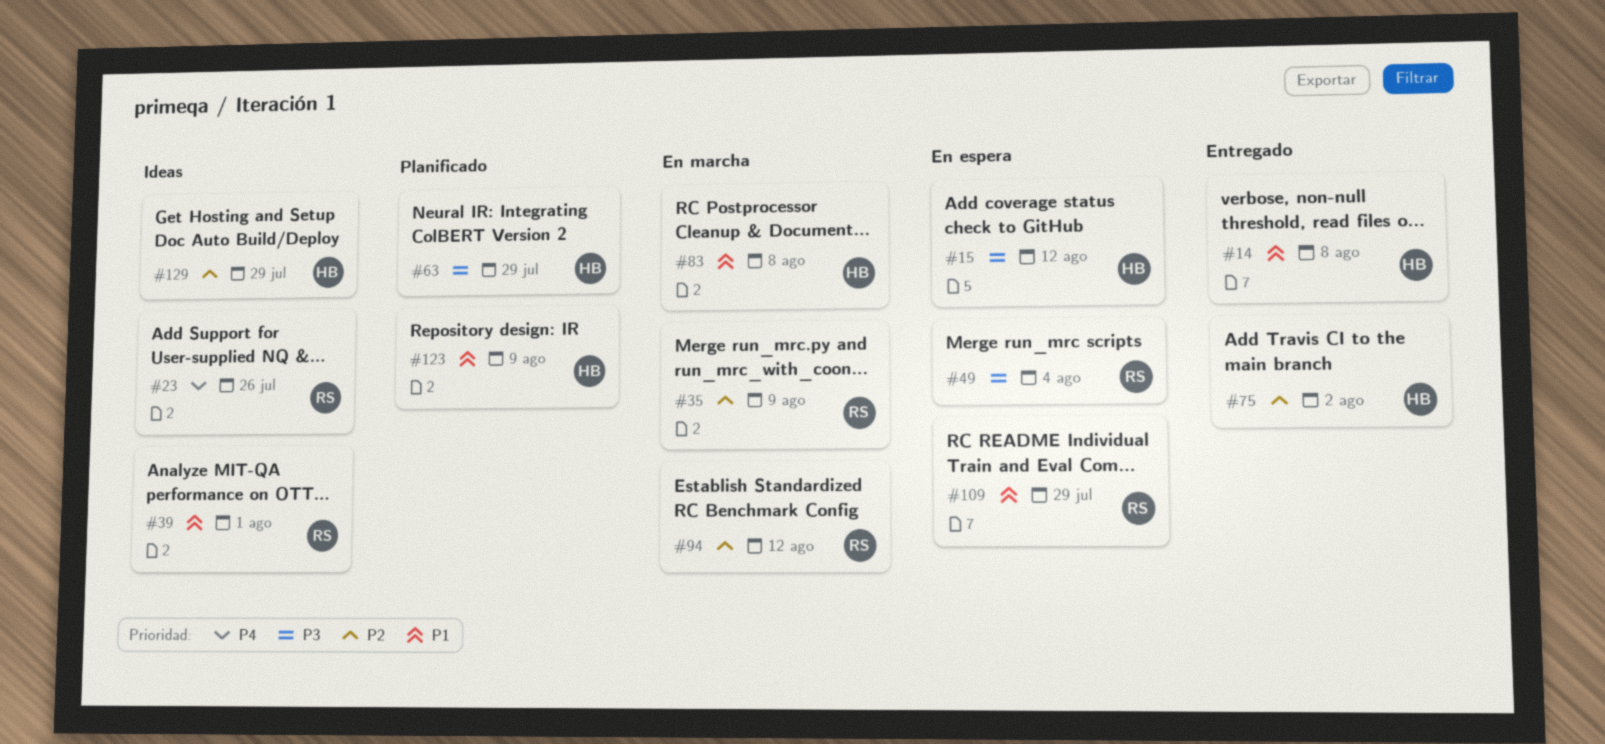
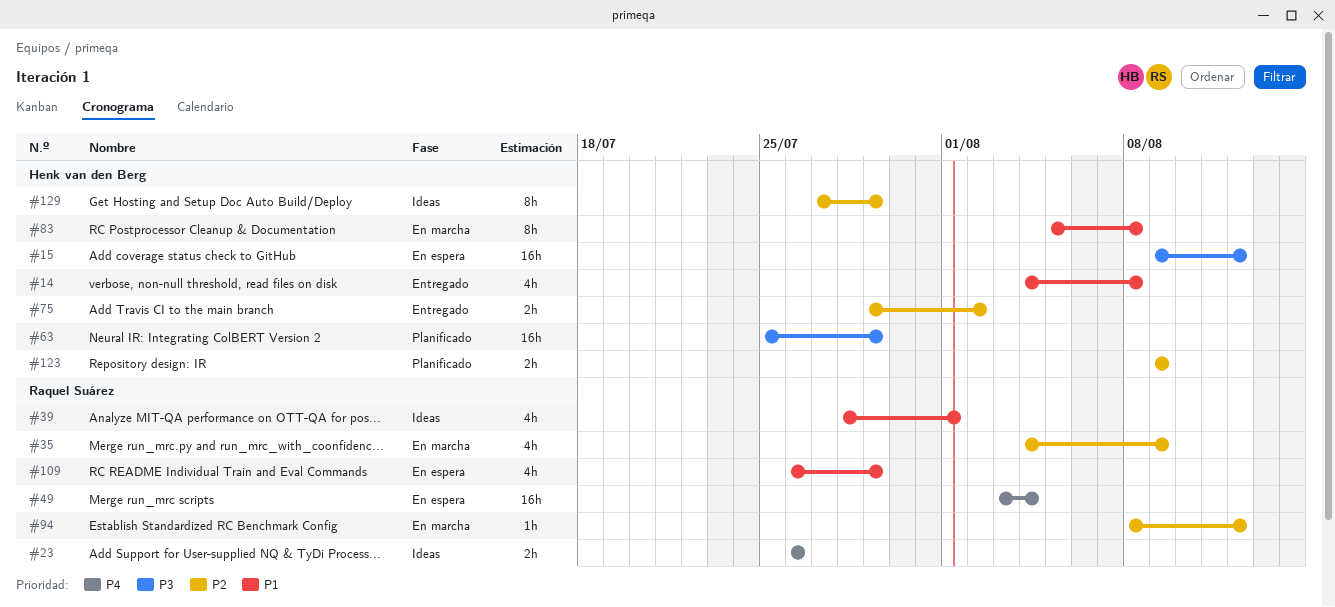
#49, priority: P3 -> P4
#123, priority: P1 -> P2

